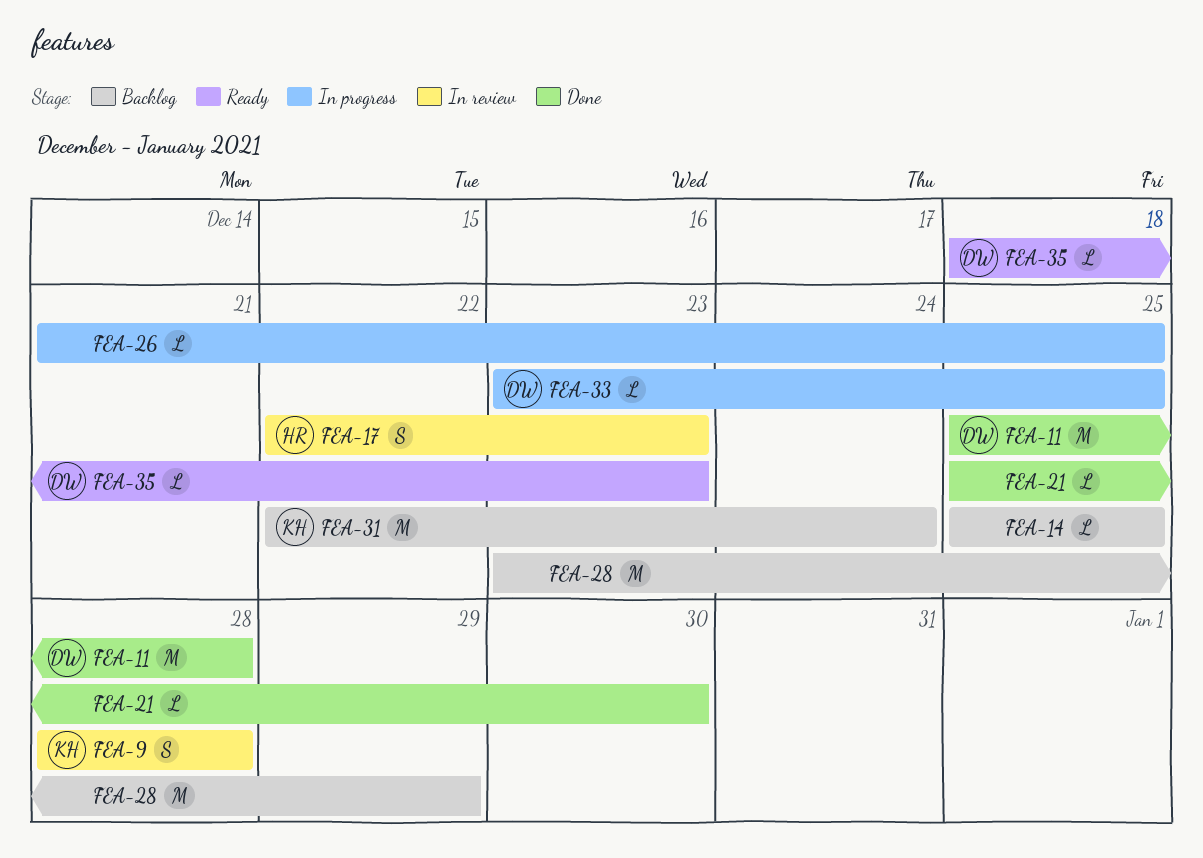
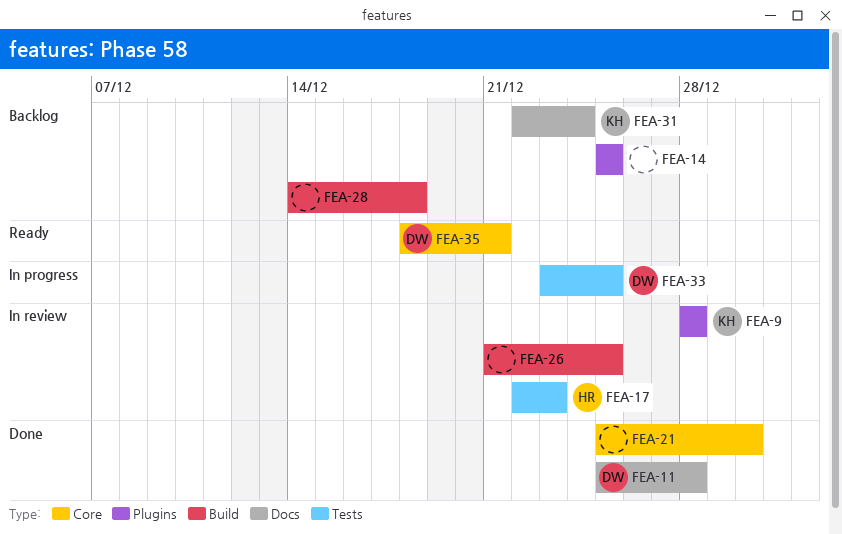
FEA-26, status: In progress -> In review
FEA-28, start: Dec 23 -> Dec 14
FEA-28, due: Dec 29 -> Dec 18
FEA-35, due: Dec 23 -> Dec 21

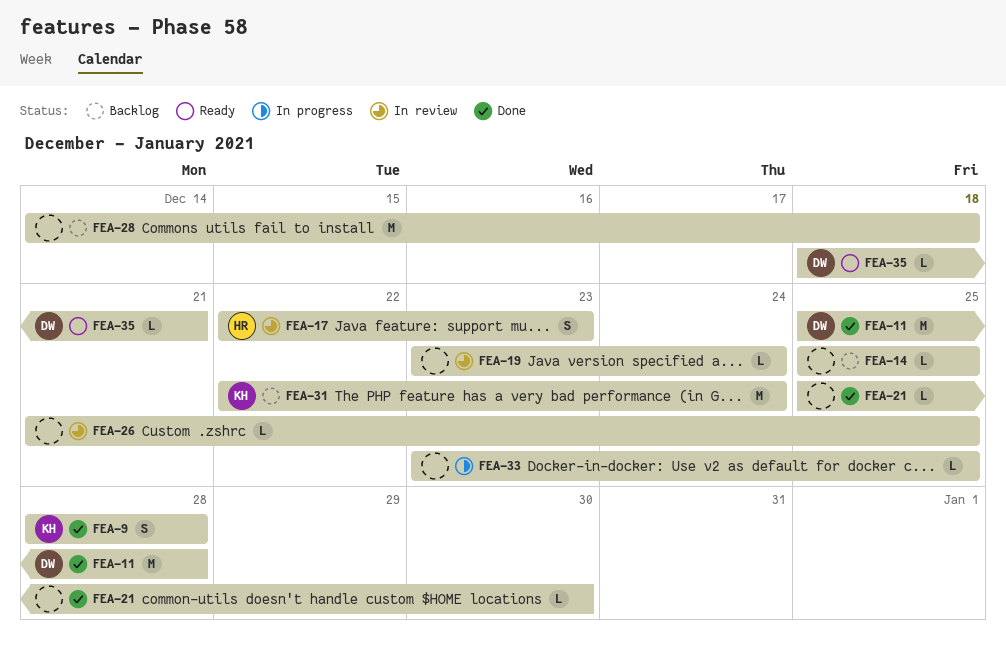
FEA-9, status: In review -> Done
FEA-19: none -> present
FEA-33, owner: DW -> none

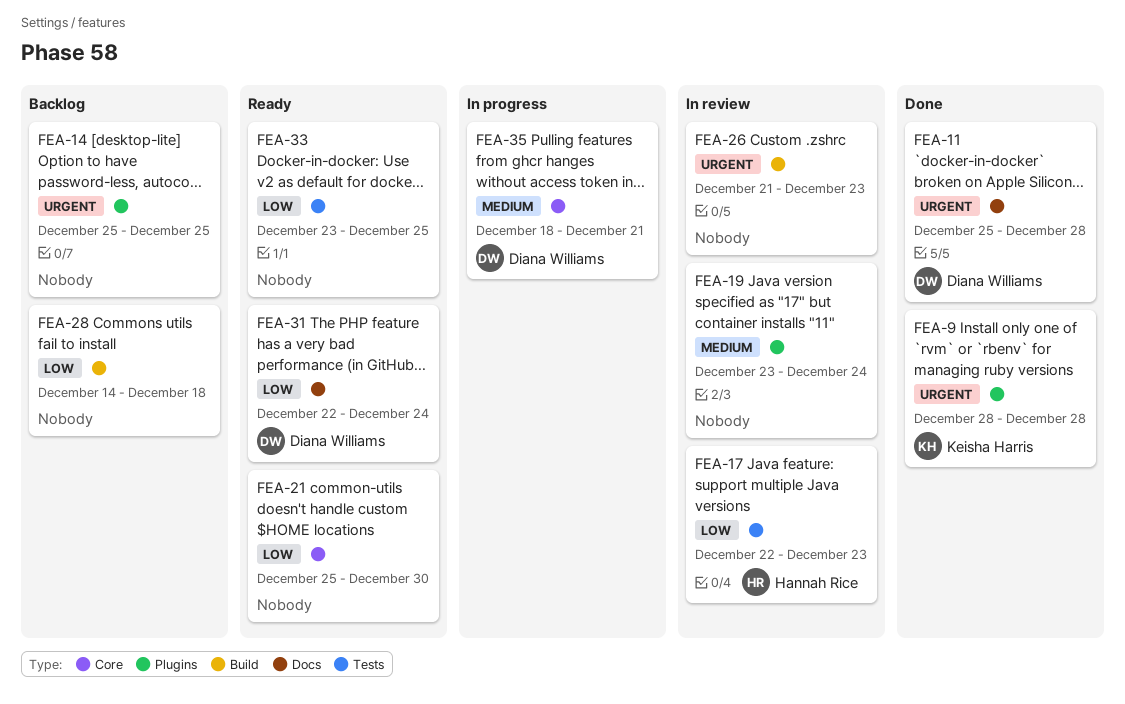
FEA-21, status: Done -> Ready
FEA-26, due: Dec 25 -> Dec 23
FEA-31, status: Backlog -> Ready
FEA-31, owner: Keisha Harris -> Diana Williams
FEA-33, status: In progress -> Ready
FEA-35, status: Ready -> In progress

